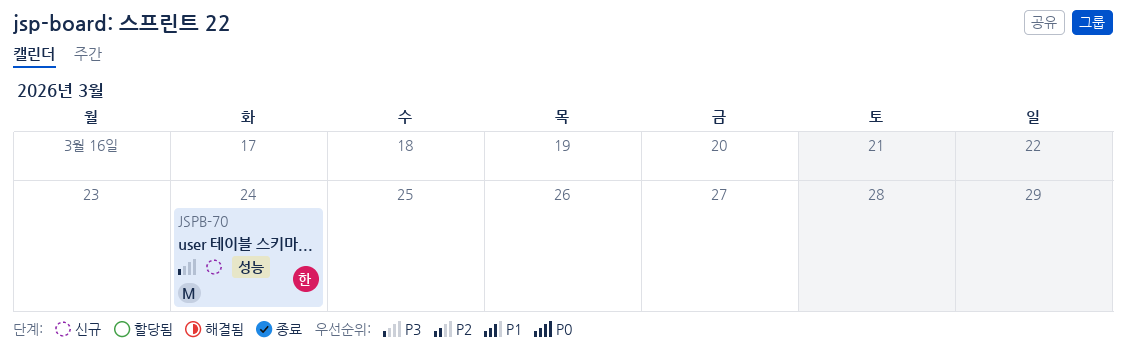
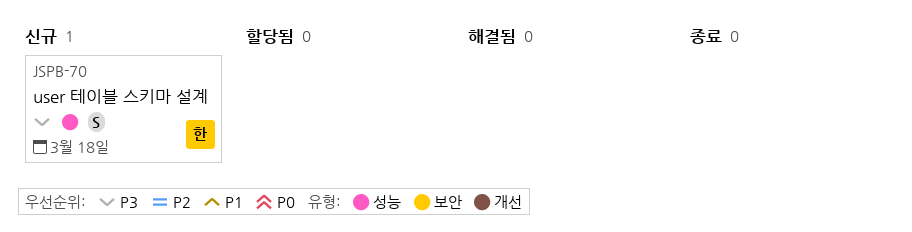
JSPB-70, estimate: M -> S
JSPB-70, due: Mar 24 -> Mar 18

